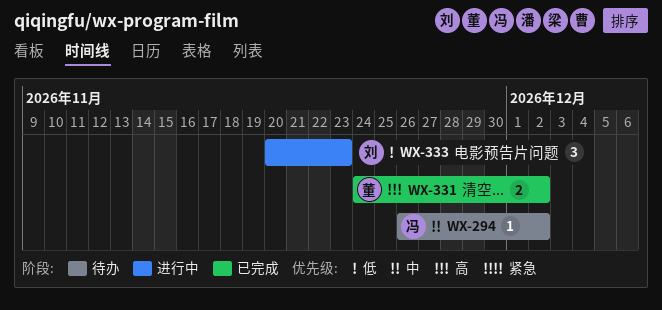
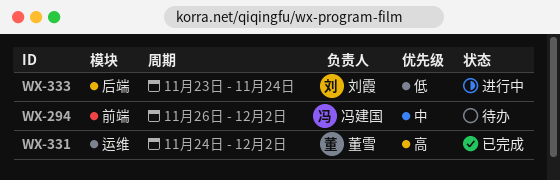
WX-333, start: Nov 20 -> Nov 23
WX-333, due: Nov 23 -> Nov 24

